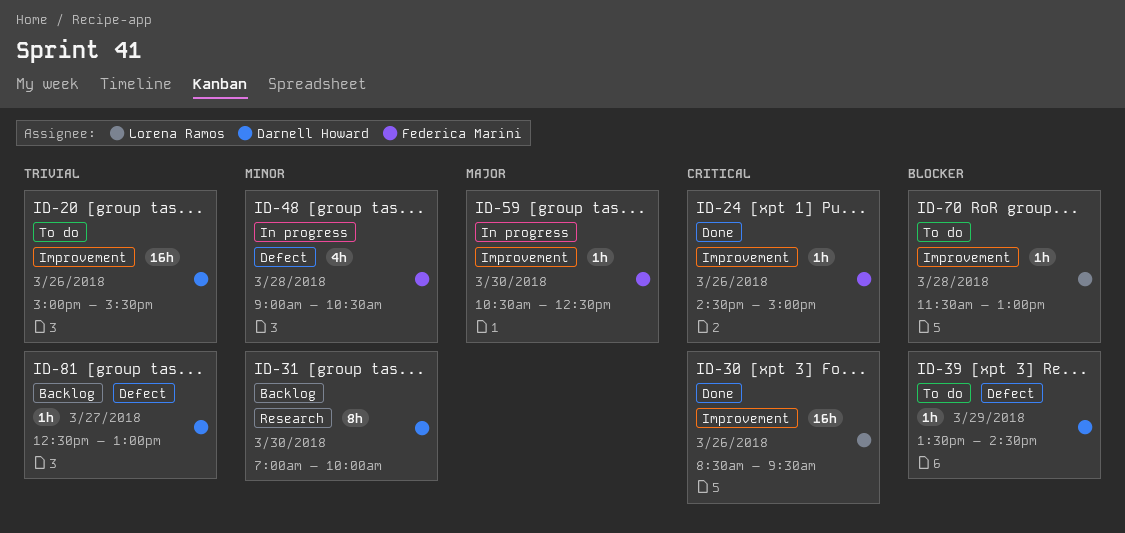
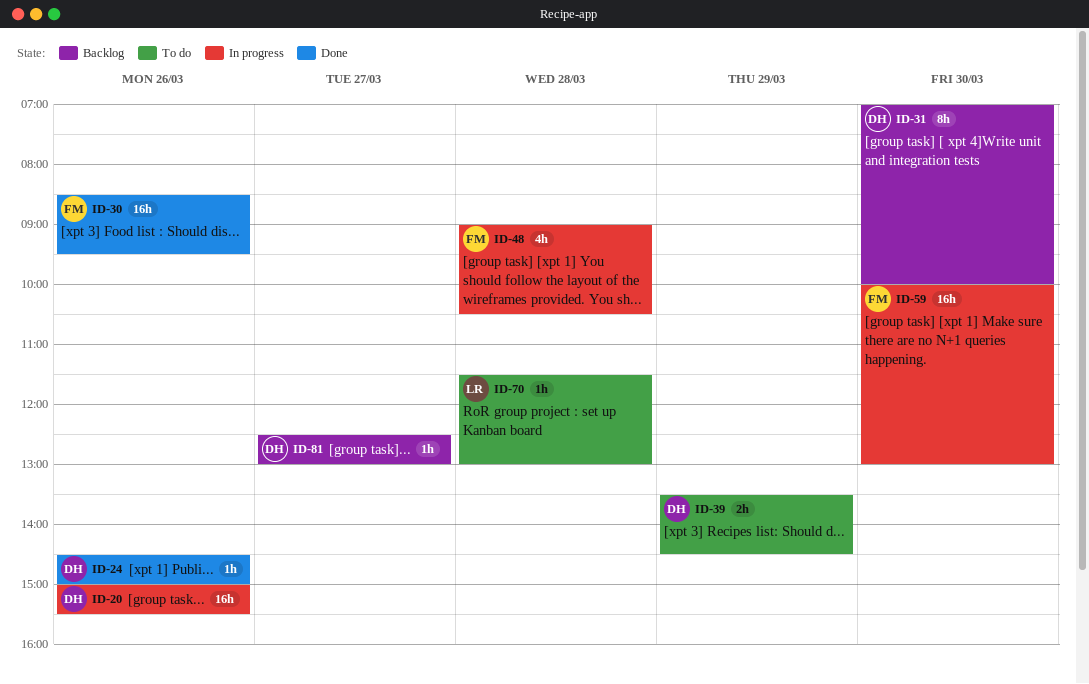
ID-20, status: To do -> In progress
ID-24, owner: Federica Marini -> Darnell Howard
ID-30, owner: Lorena Ramos -> Federica Marini
ID-39, estimate: 1h -> 2h
ID-59, estimate: 1h -> 16h
ID-59, begins: 10:30 -> 10:00
ID-59, ends: 12:30 -> 13:00

